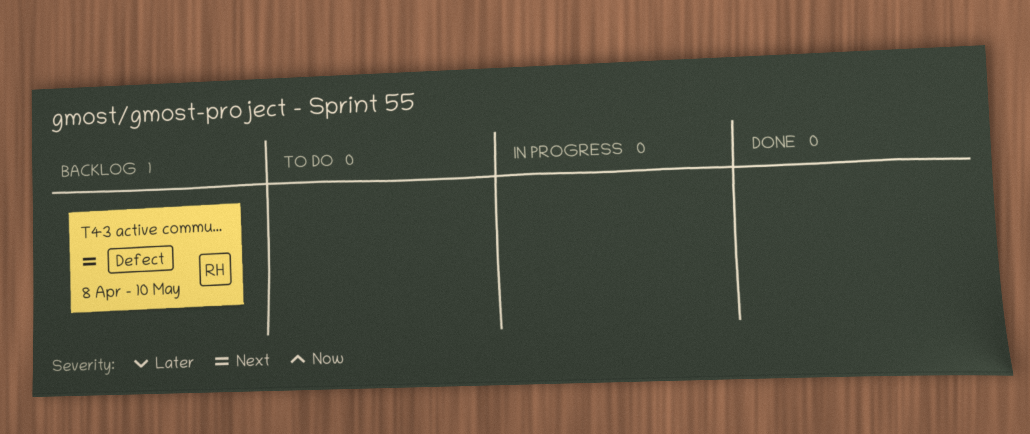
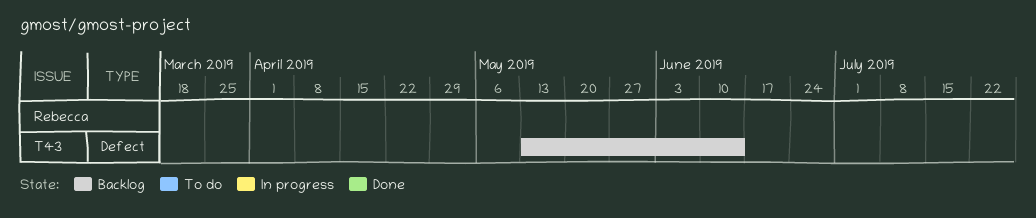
T43, start: Apr 8 -> May 13
T43, due: May 10 -> Jun 14

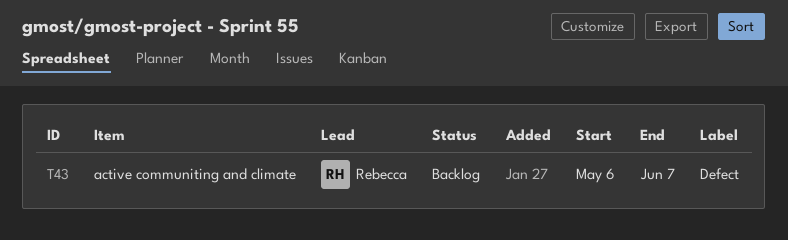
T43, start: May 13 -> May 6
T43, due: Jun 14 -> Jun 7

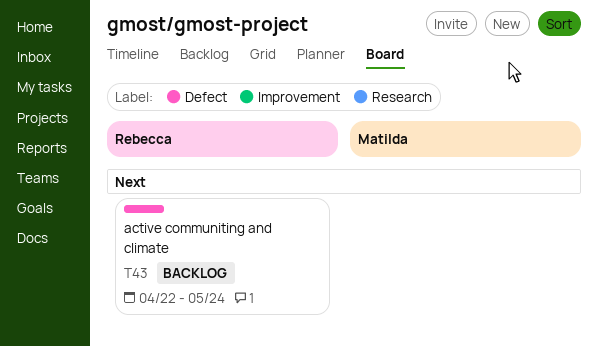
T43, start: May 6 -> Apr 22
T43, due: Jun 7 -> May 24

